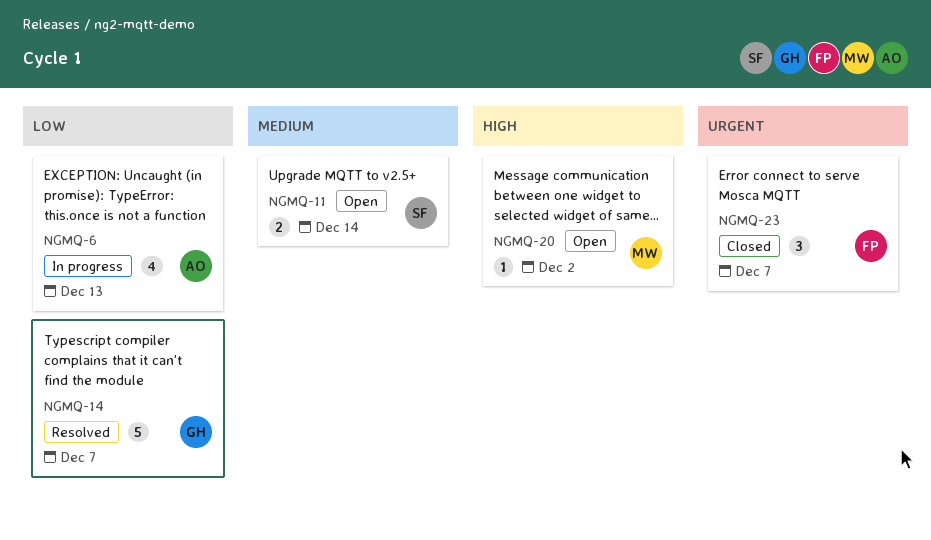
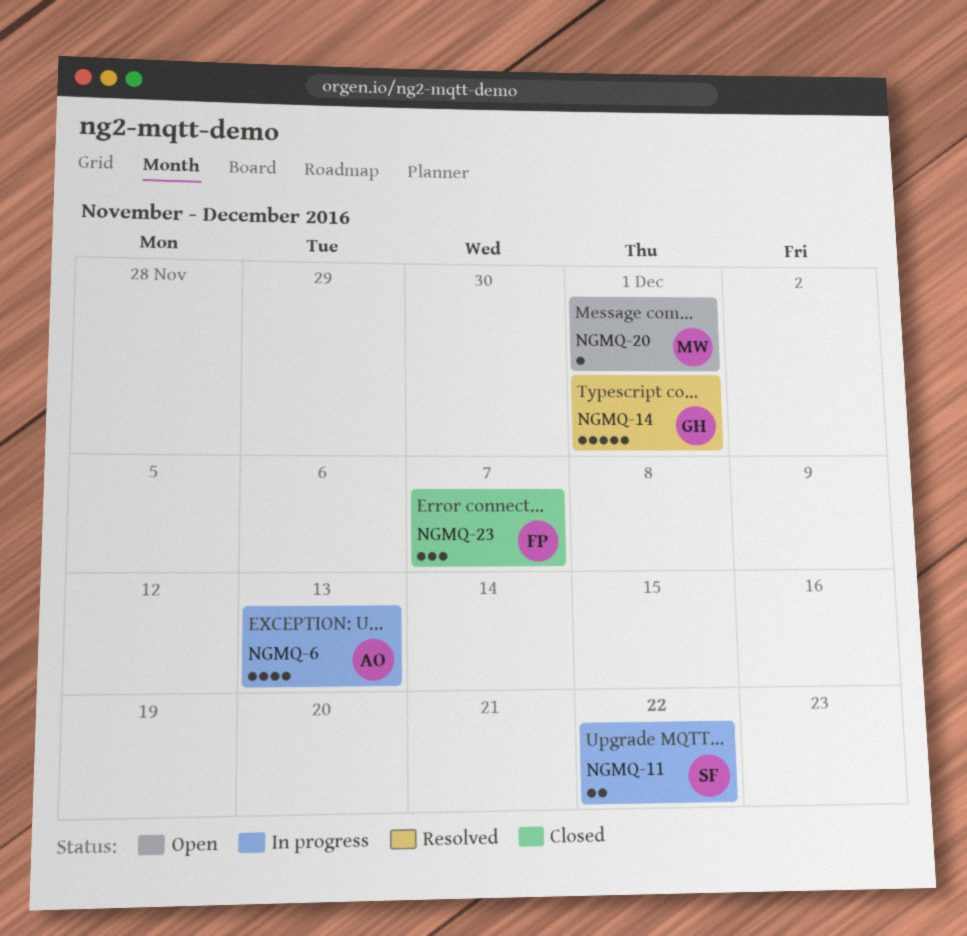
NGMQ-11, status: Open -> In progress
NGMQ-11, due: Dec 14 -> Dec 22
NGMQ-14, due: Dec 7 -> Dec 1
NGMQ-20, due: Dec 2 -> Dec 1

